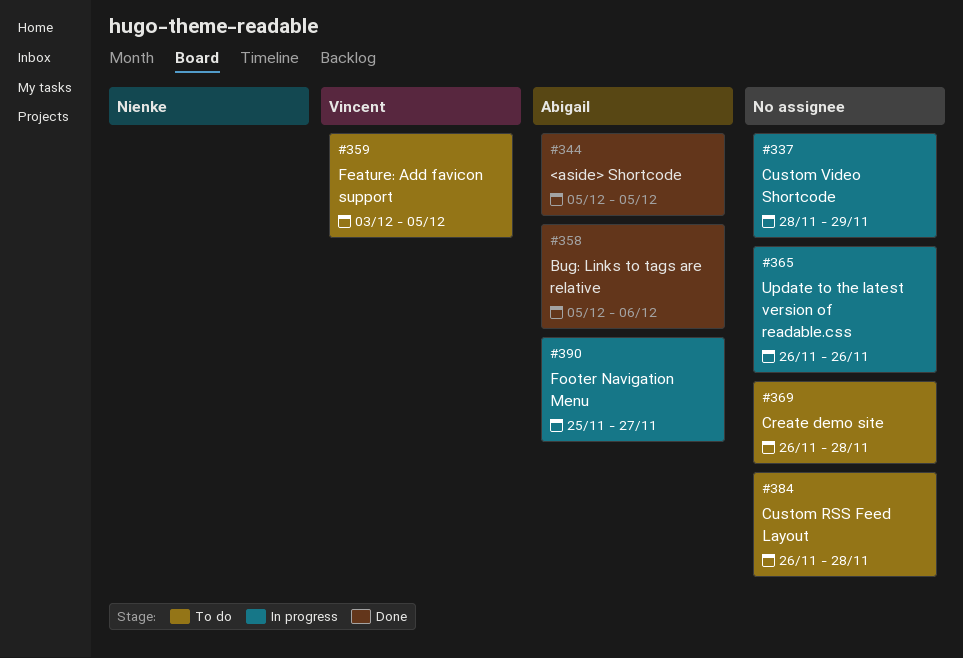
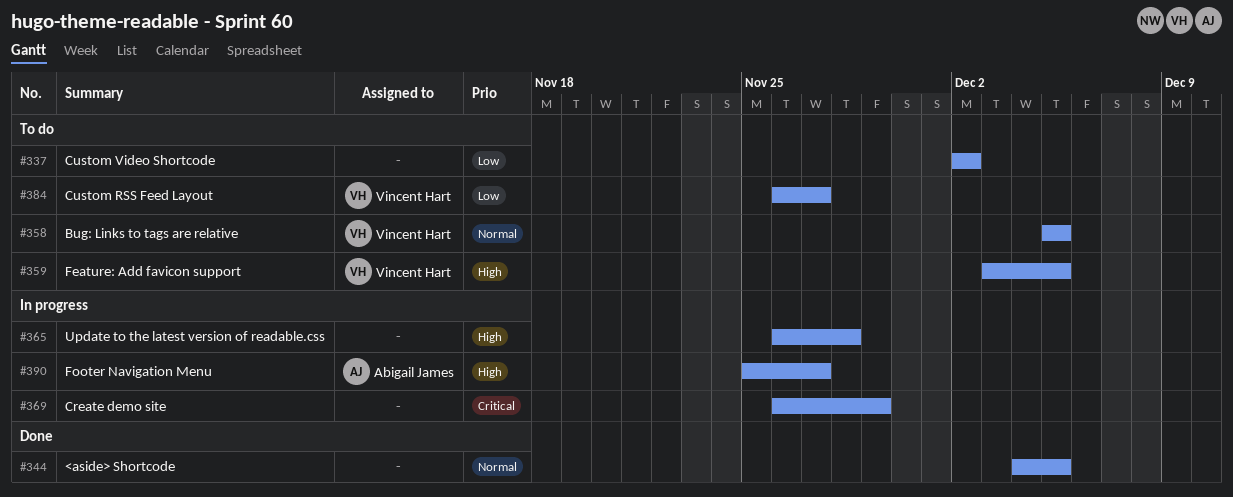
#337, status: In progress -> To do
#337, start: Nov 28 -> Dec 2
#337, due: Nov 29 -> Dec 2
#344, owner: Abigail James -> none
#344, start: Dec 5 -> Dec 4
#358, status: Done -> To do
#358, owner: Abigail James -> Vincent Hart
#358, due: Dec 6 -> Dec 5
#365, due: Nov 26 -> Nov 28
#369, status: To do -> In progress
#369, due: Nov 28 -> Nov 29
#384, owner: none -> Vincent Hart
#384, due: Nov 28 -> Nov 27

